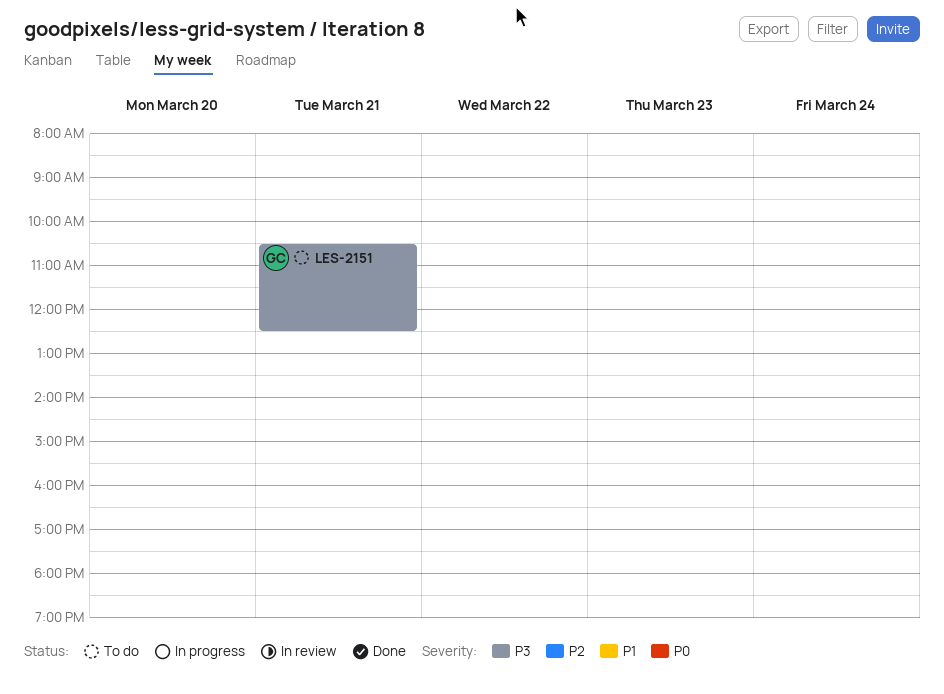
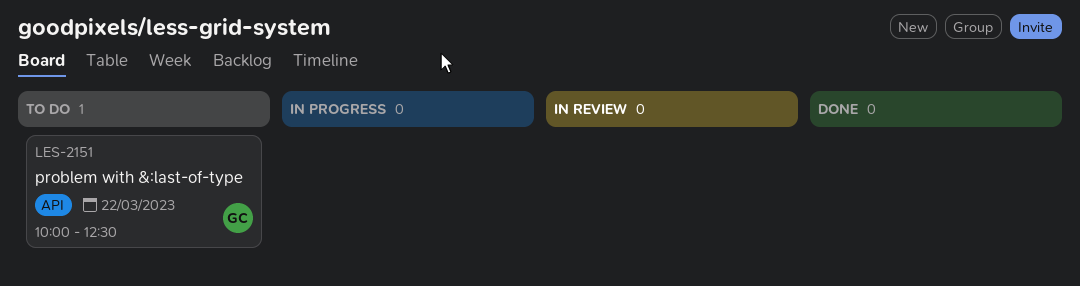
LES-2151, day: Mar 21 -> Mar 22
LES-2151, begins: 10:30 -> 10:00

